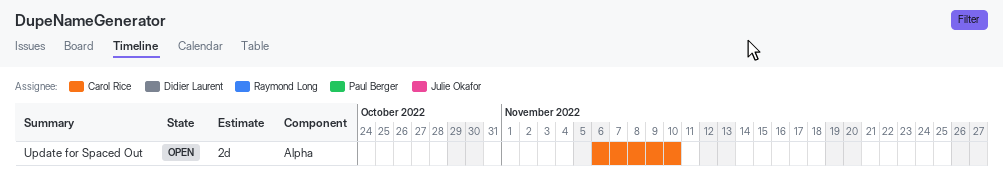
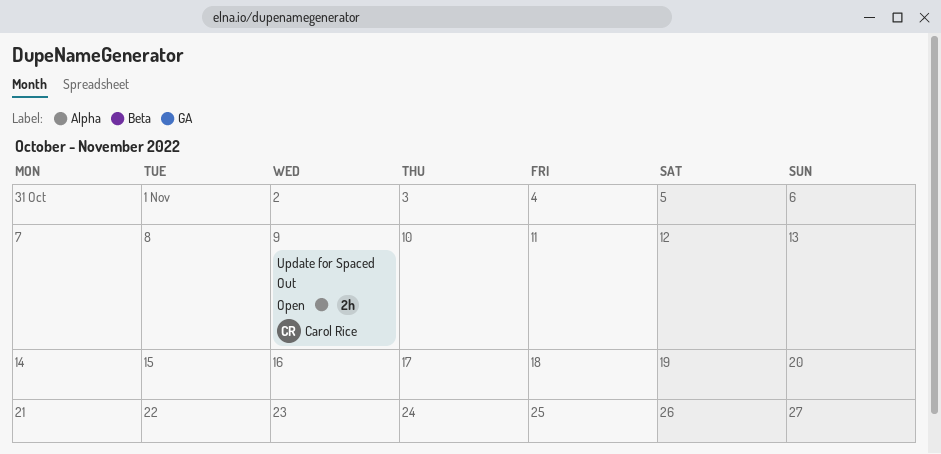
Update for Spaced Out, estimate: 2d -> 2h
Update for Spaced Out, due: Nov 10 -> Nov 9

